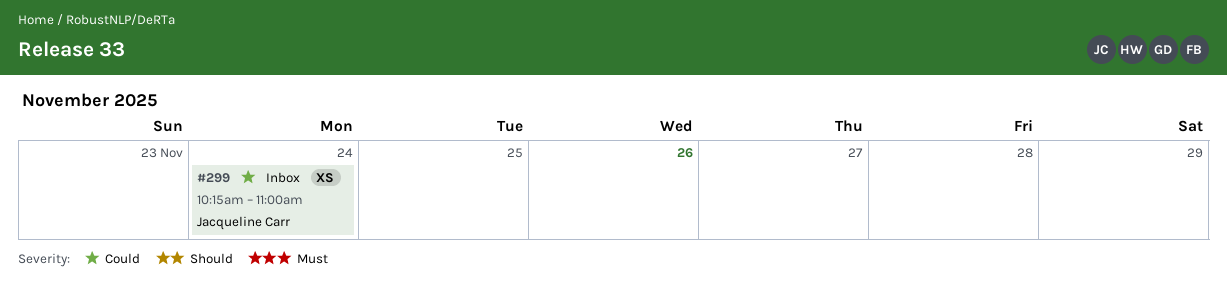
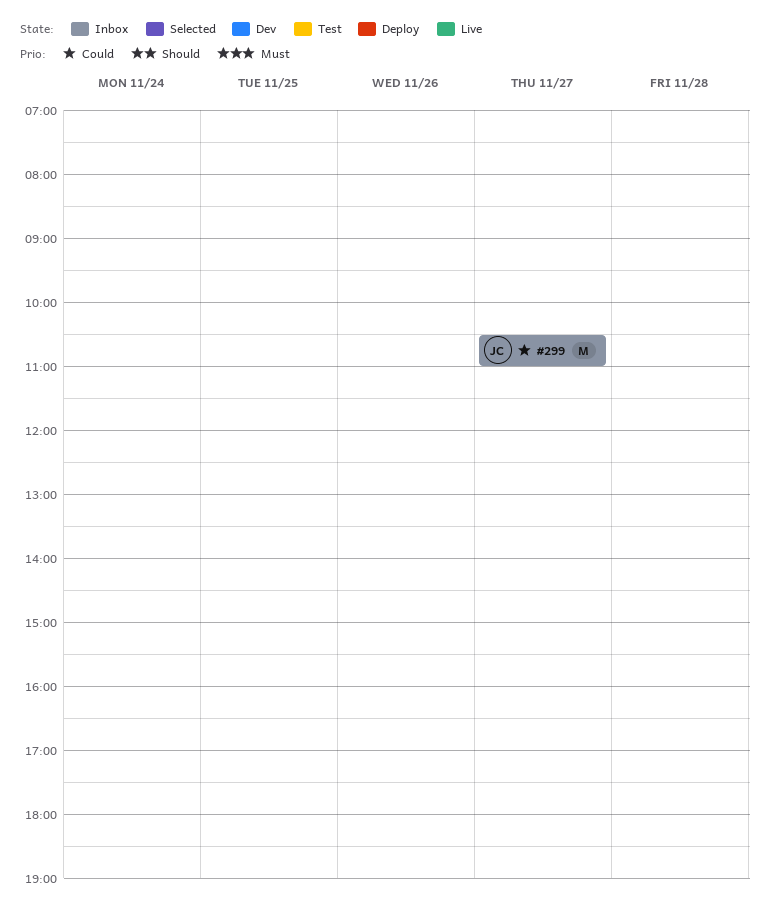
#299, estimate: XS -> M
#299, day: Nov 24 -> Nov 27
#299, begins: 10:15 -> 10:30

